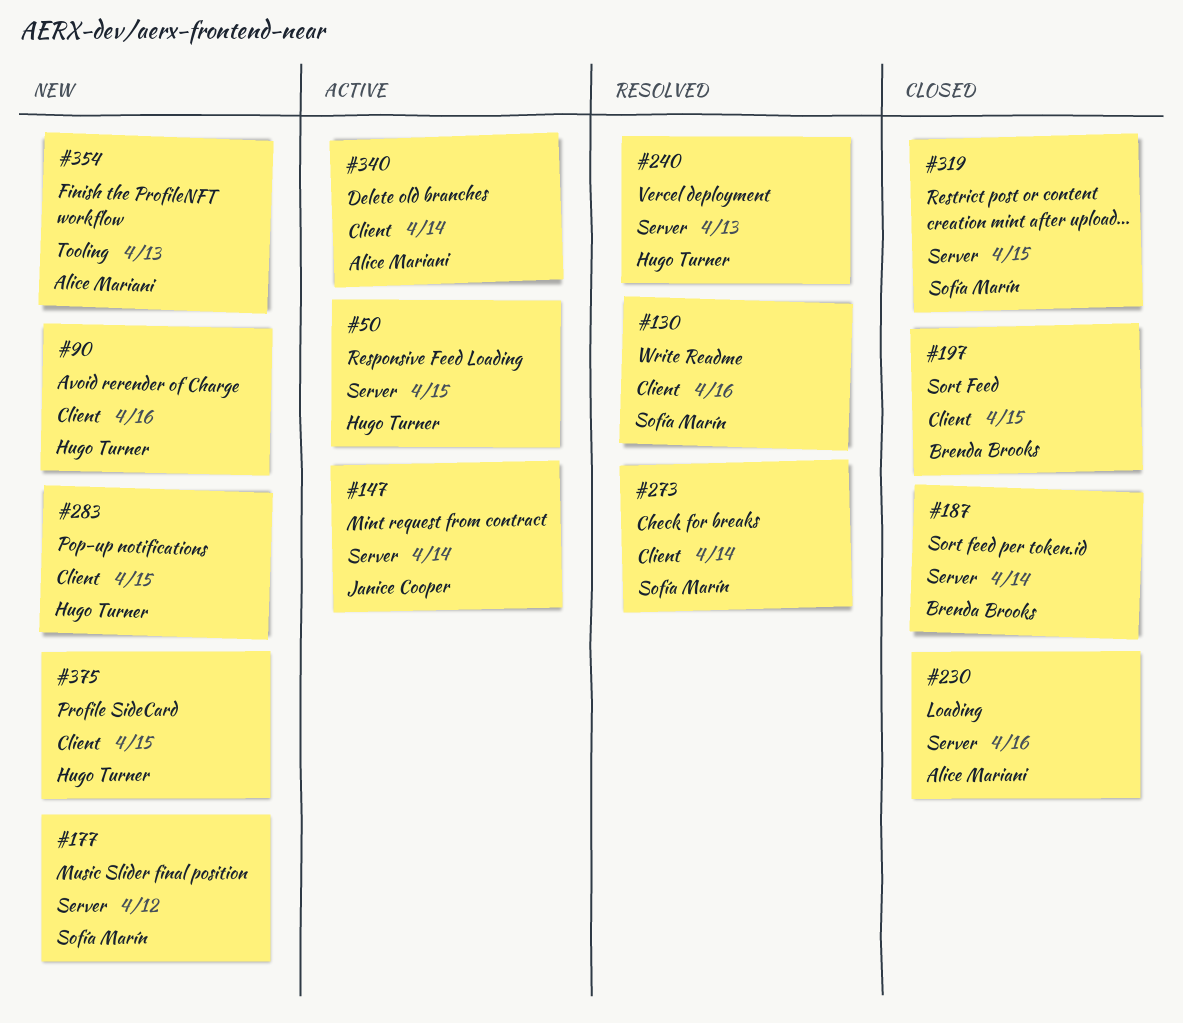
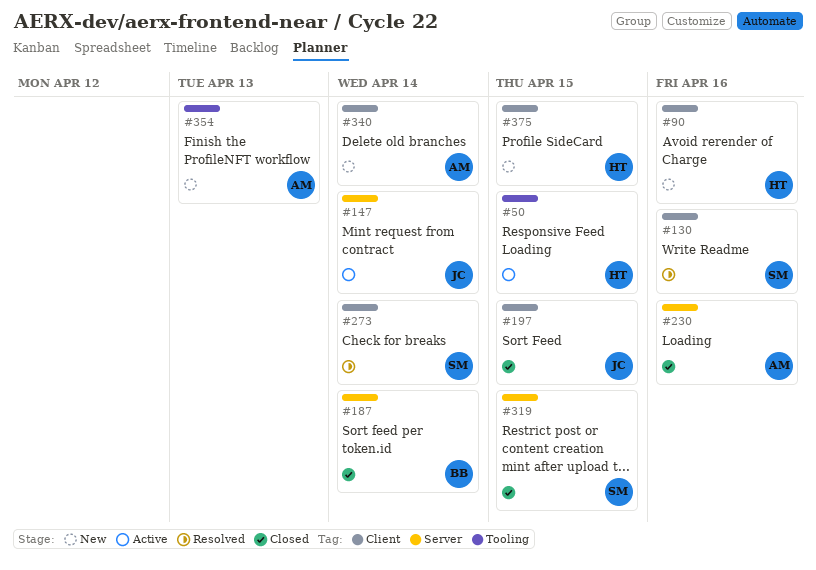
#50, label: Server -> Tooling
#177: present -> none
#197, owner: Brenda Brooks -> Janice Cooper
#240: present -> none
#283: present -> none
#340, status: Active -> New

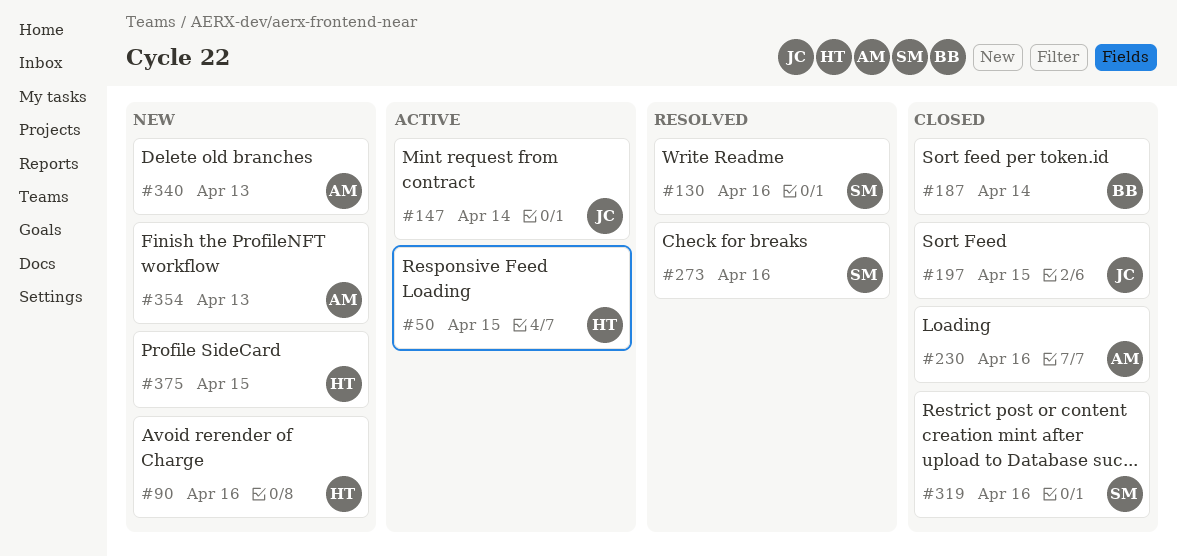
#273, due: Apr 14 -> Apr 16
#319, due: Apr 15 -> Apr 16
#340, due: Apr 14 -> Apr 13

